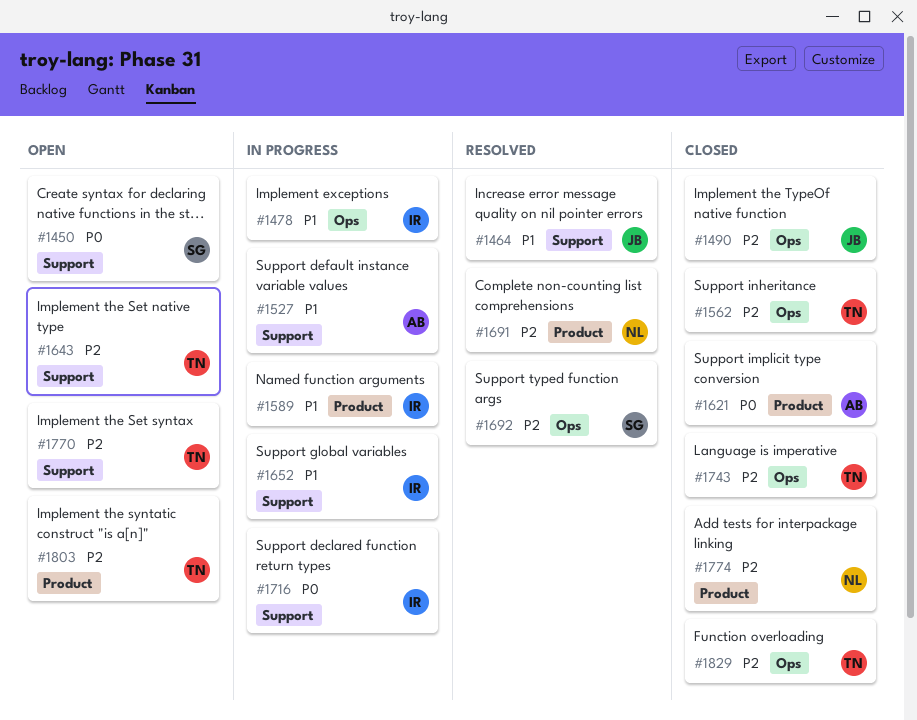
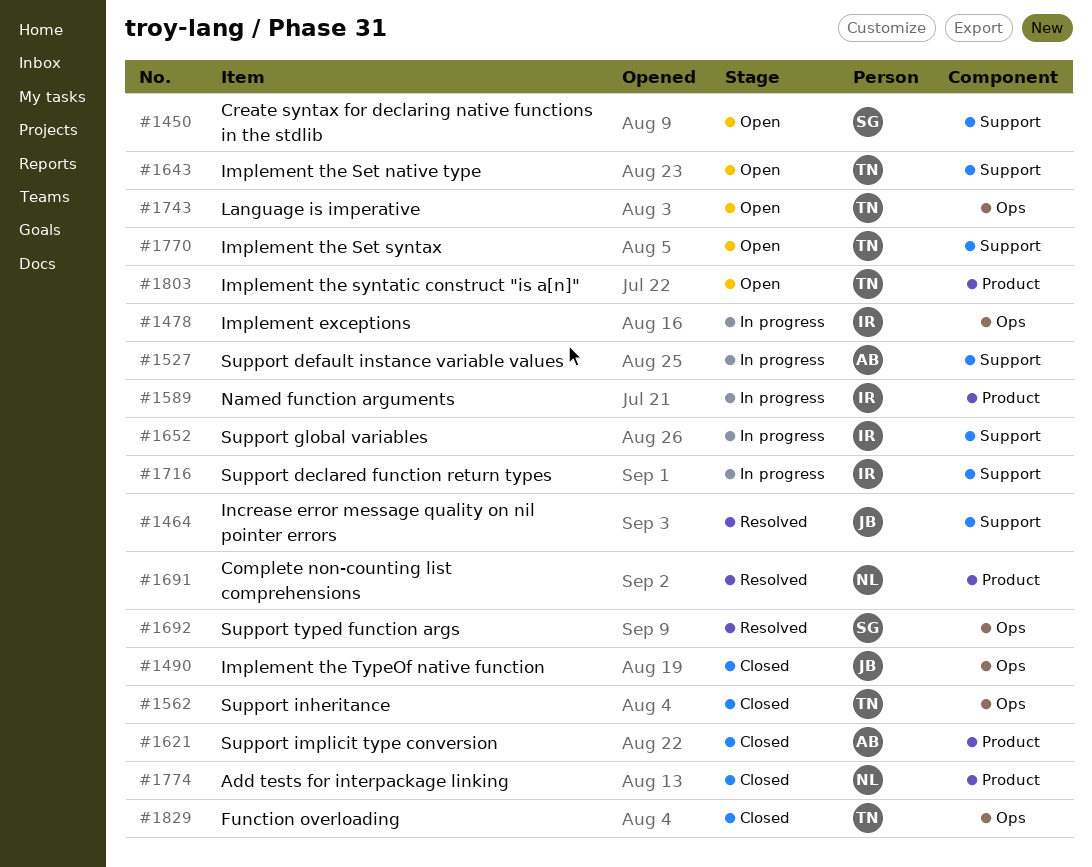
#1743, status: Closed -> Open

